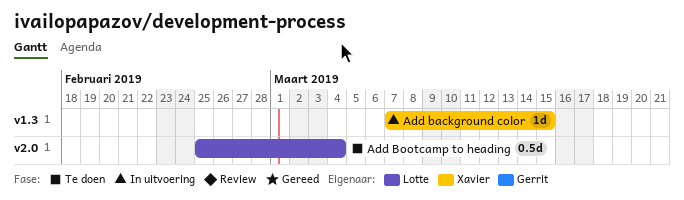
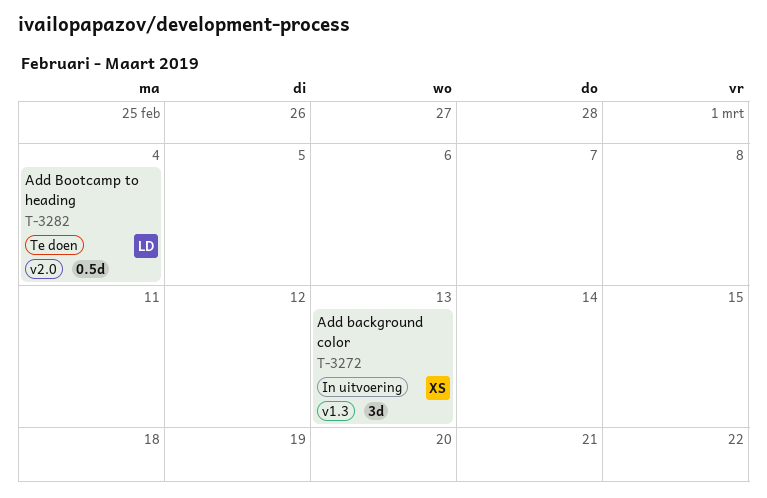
Add background color, estimate: 1d -> 3d
Add background color, due: Mar 15 -> Mar 13

